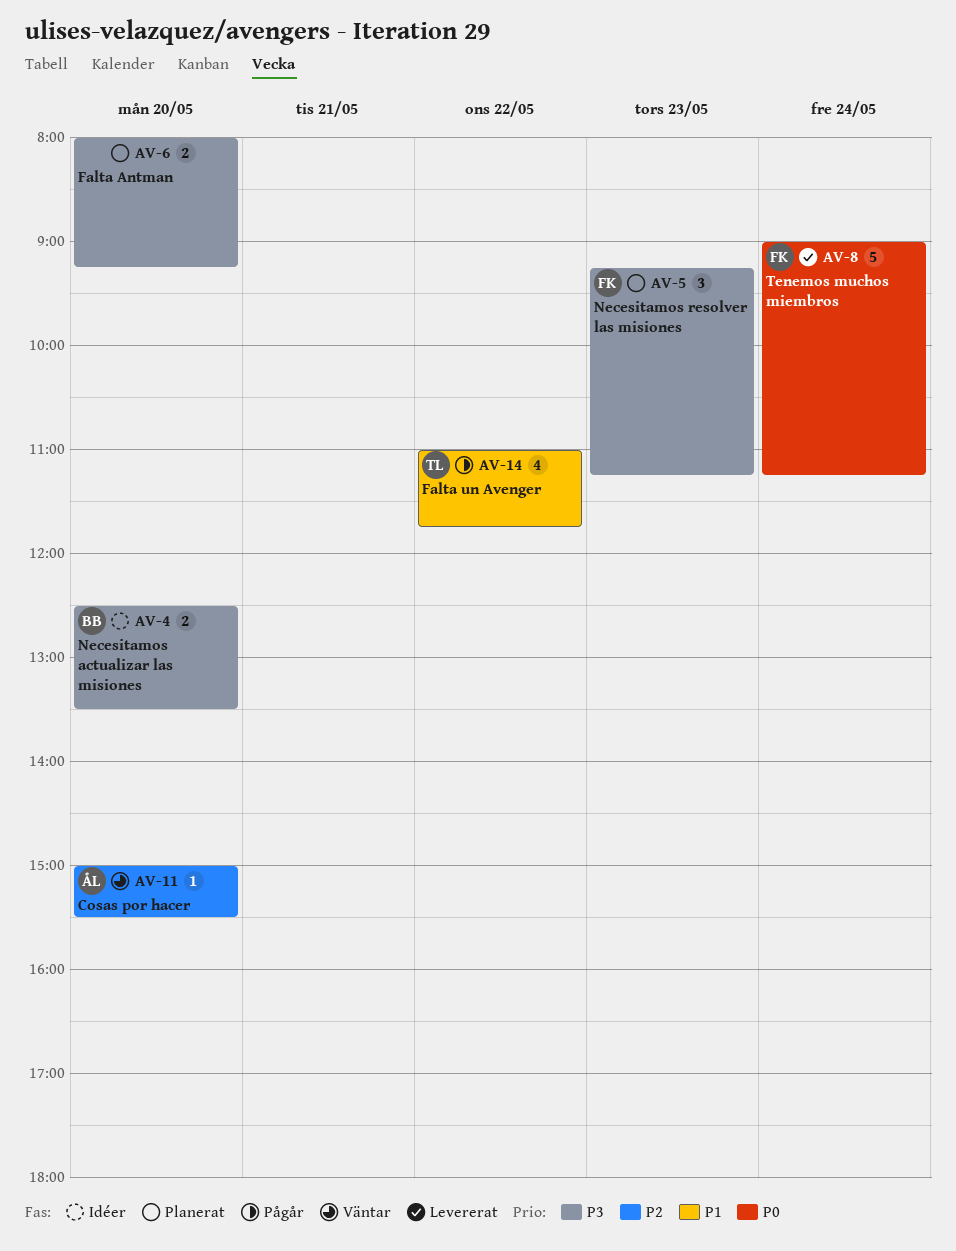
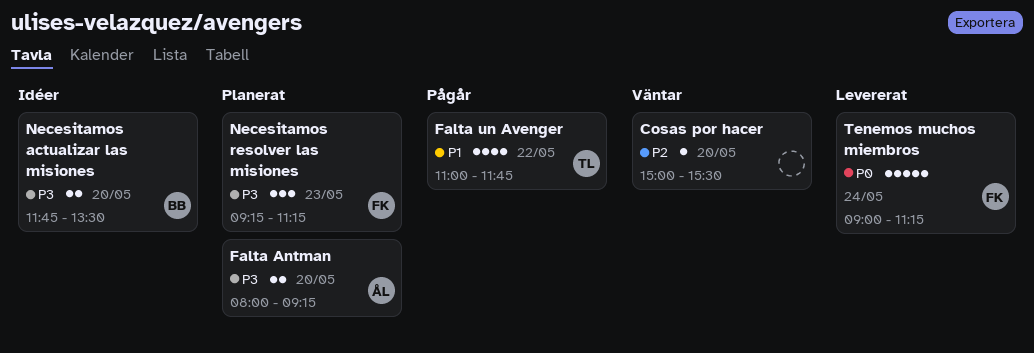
Cosas por hacer, owner: ÅL -> none
Falta Antman, owner: none -> ÅL
Necesitamos actualizar las misiones, begins: 12:30 -> 11:45

